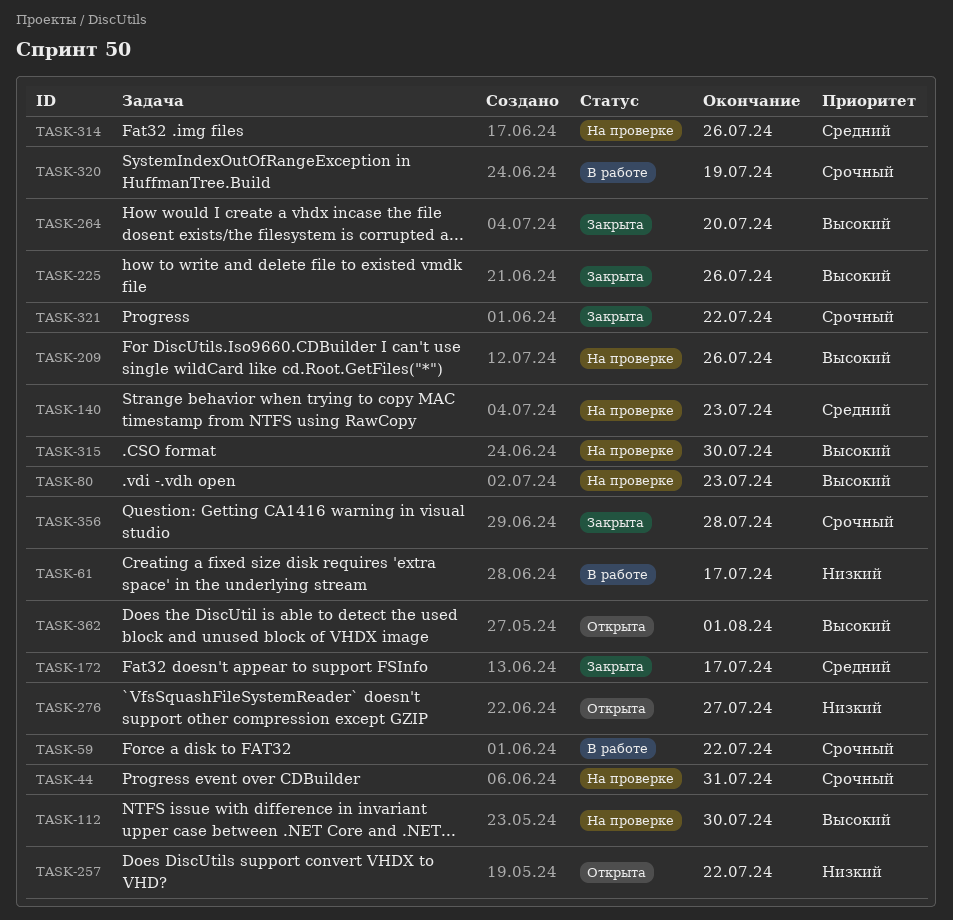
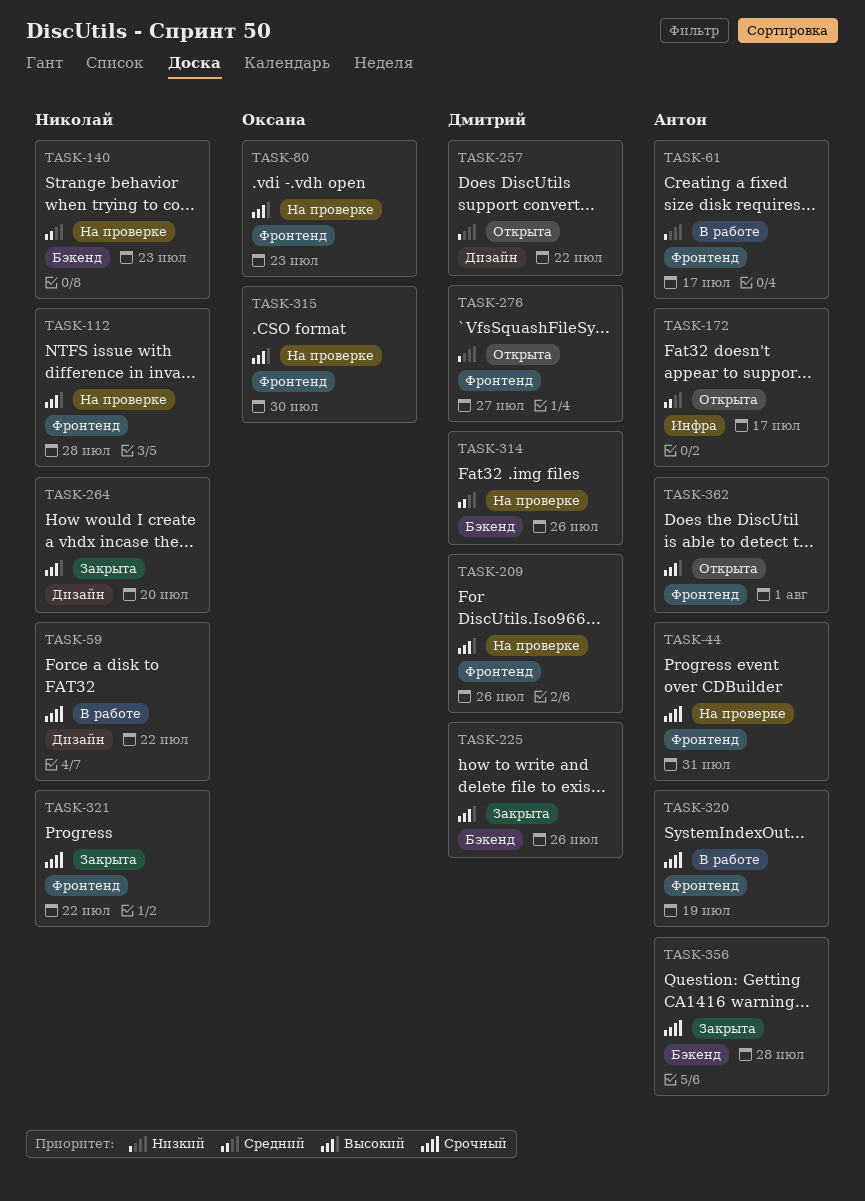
TASK-112, due: Jul 30 -> Jul 28
TASK-172, status: Закрыта -> Открыта

